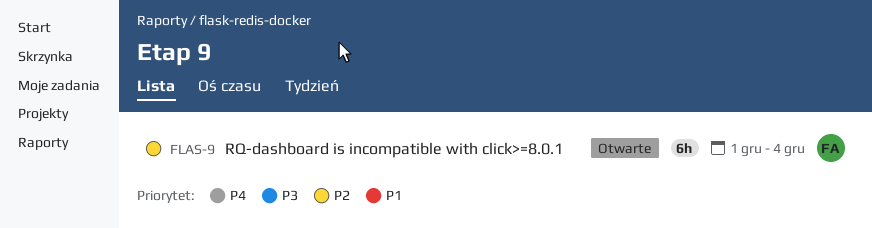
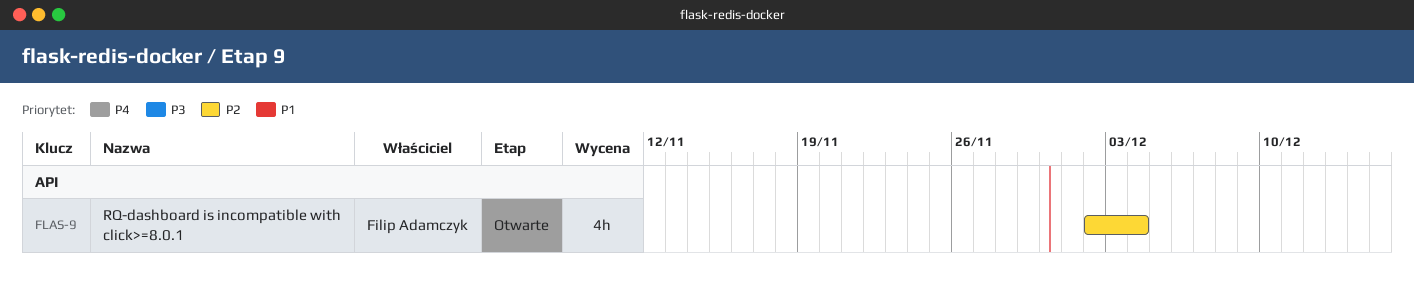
FLAS-9, estimate: 6h -> 4h
FLAS-9, start: Dec 1 -> Dec 2

